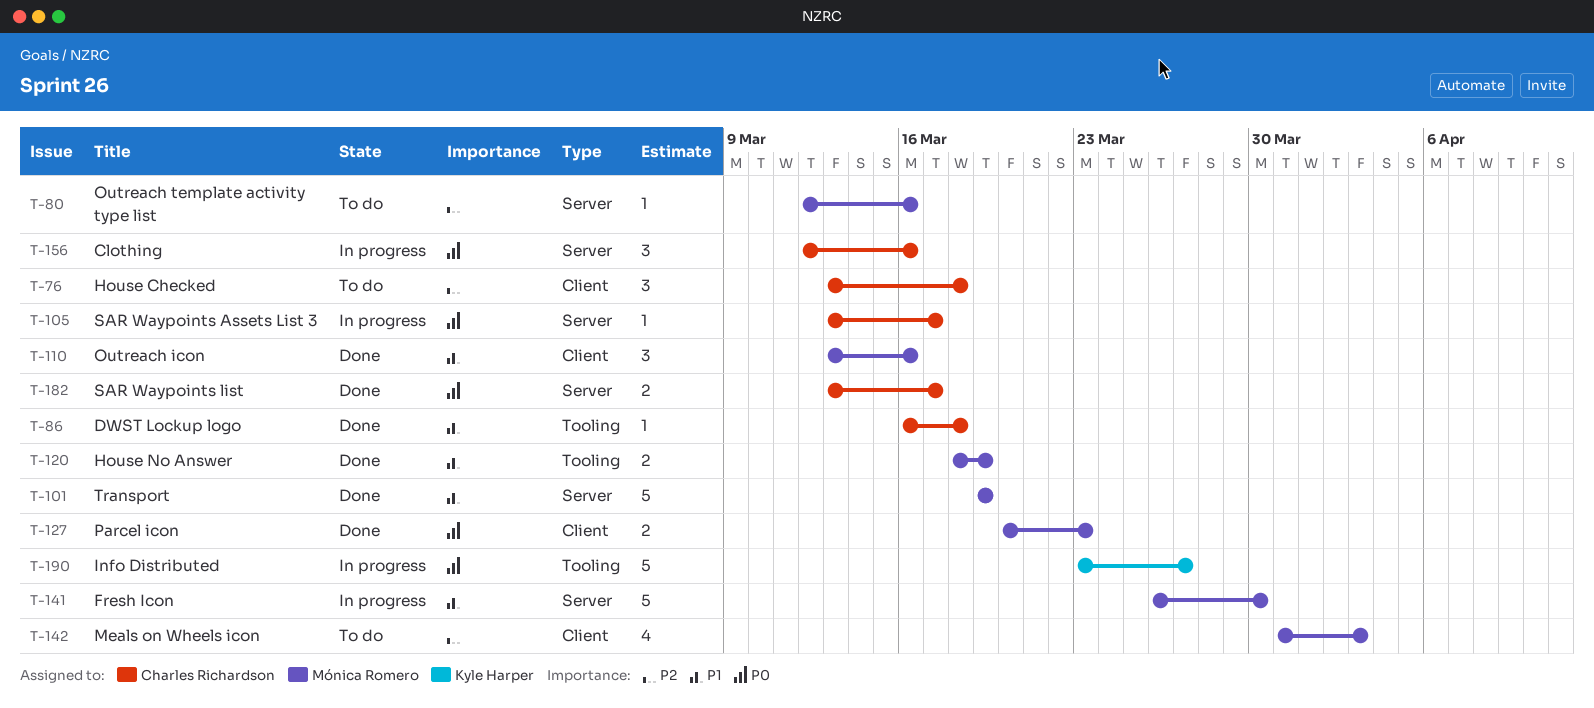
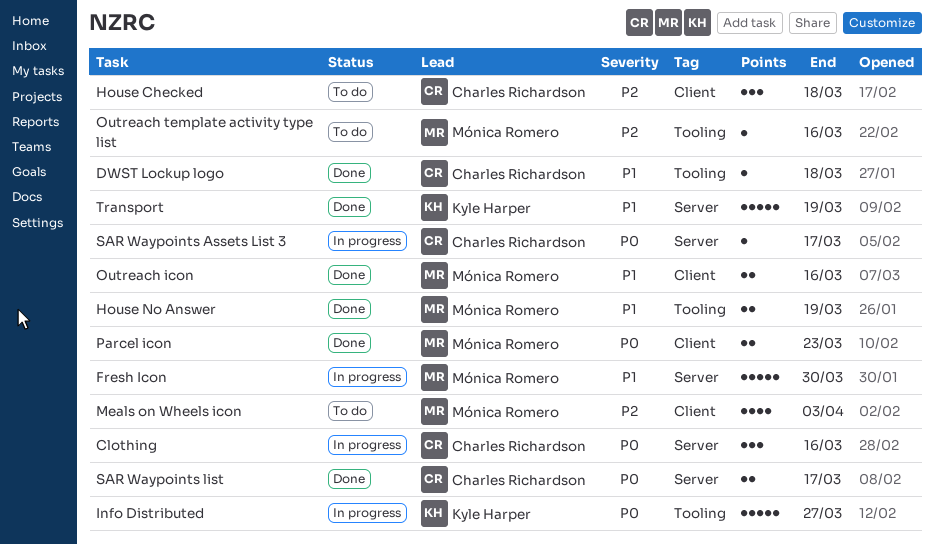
Outreach icon, estimate: 3 -> 2
Outreach template activity type list, label: Server -> Tooling
Transport, owner: Mónica Romero -> Kyle Harper

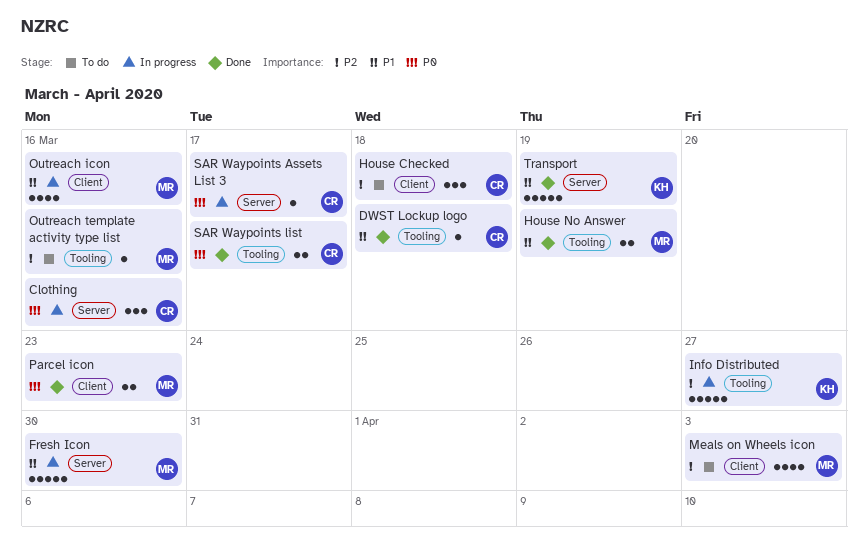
Info Distributed, priority: P0 -> P2
Outreach icon, status: Done -> In progress
Outreach icon, estimate: 2 -> 4
SAR Waypoints list, label: Server -> Tooling

